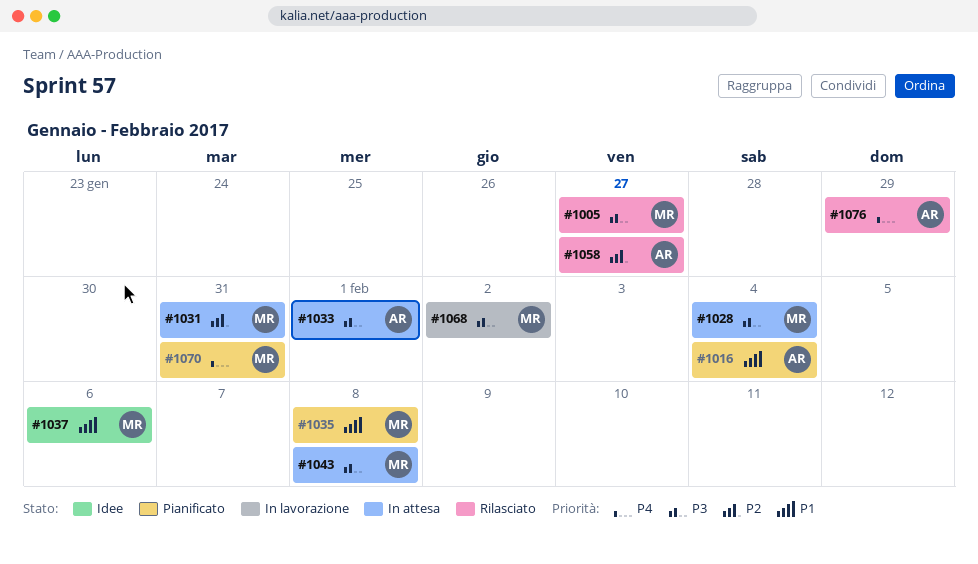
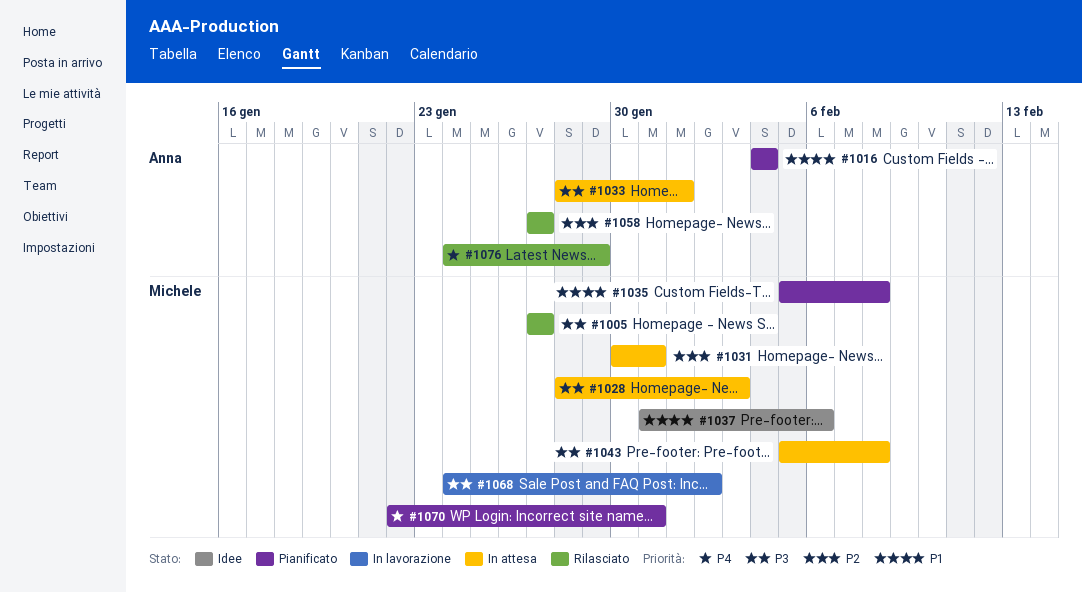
#1028, due: Feb 4 -> Feb 3

